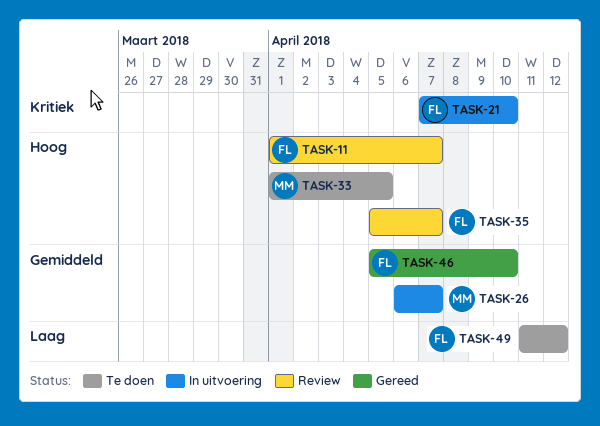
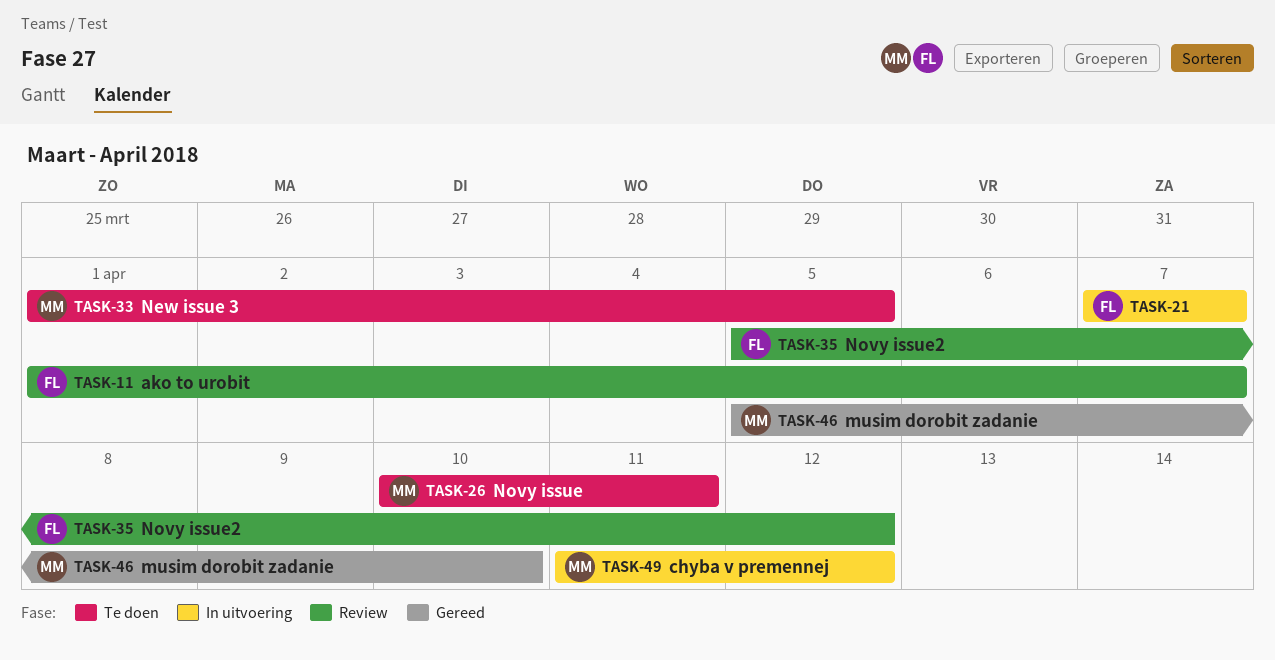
TASK-21, due: Apr 10 -> Apr 7
TASK-26, status: In uitvoering -> Te doen
TASK-26, start: Apr 6 -> Apr 10
TASK-26, due: Apr 7 -> Apr 11
TASK-35, due: Apr 7 -> Apr 12
TASK-46, owner: FL -> MM
TASK-49, status: Te doen -> In uitvoering
TASK-49, owner: FL -> MM

